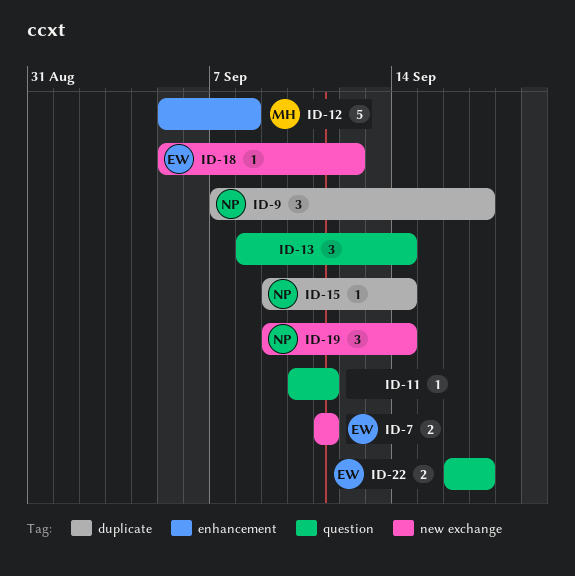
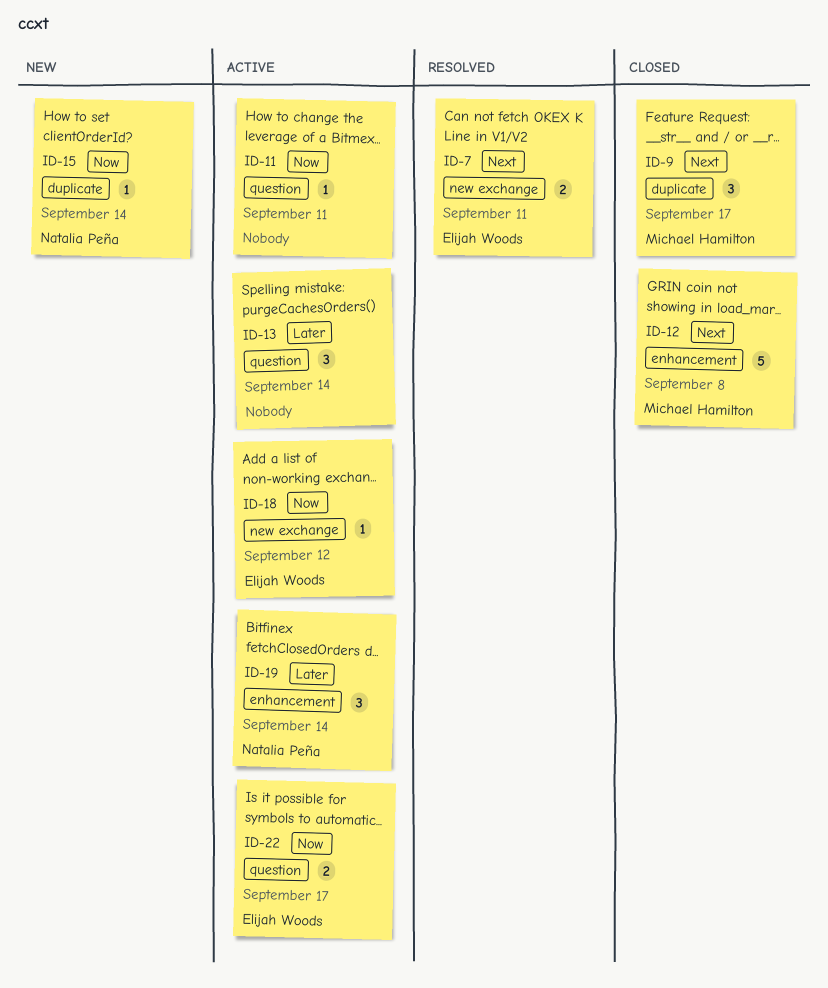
ID-9, owner: Natalia Peña -> Michael Hamilton
ID-19, label: new exchange -> enhancement

